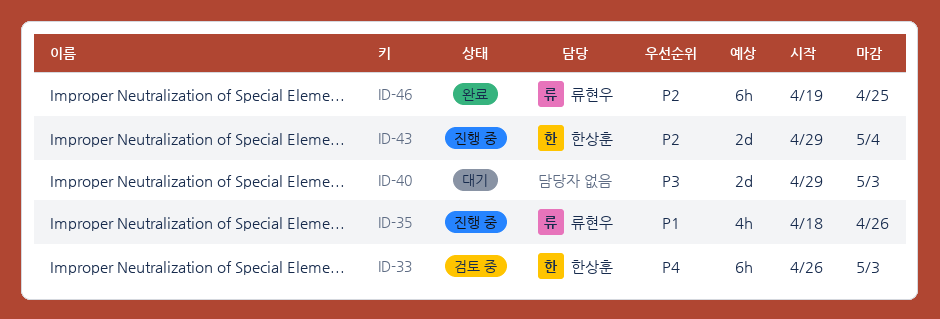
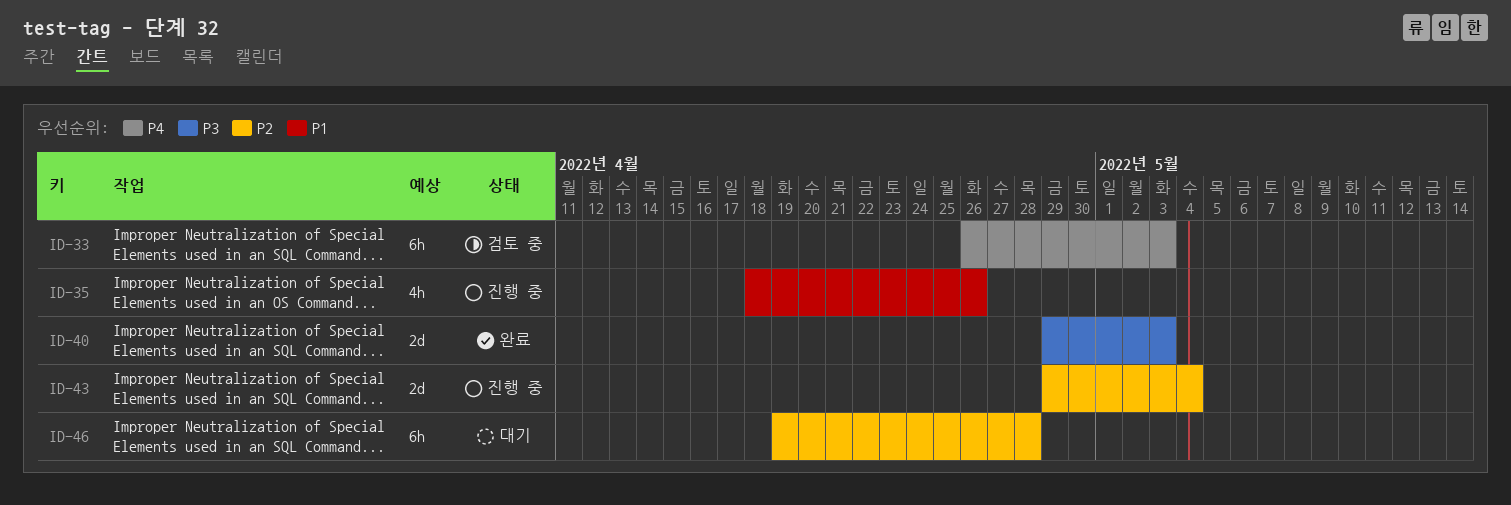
ID-40, status: 대기 -> 완료
ID-46, status: 완료 -> 대기
ID-46, due: Apr 25 -> Apr 28

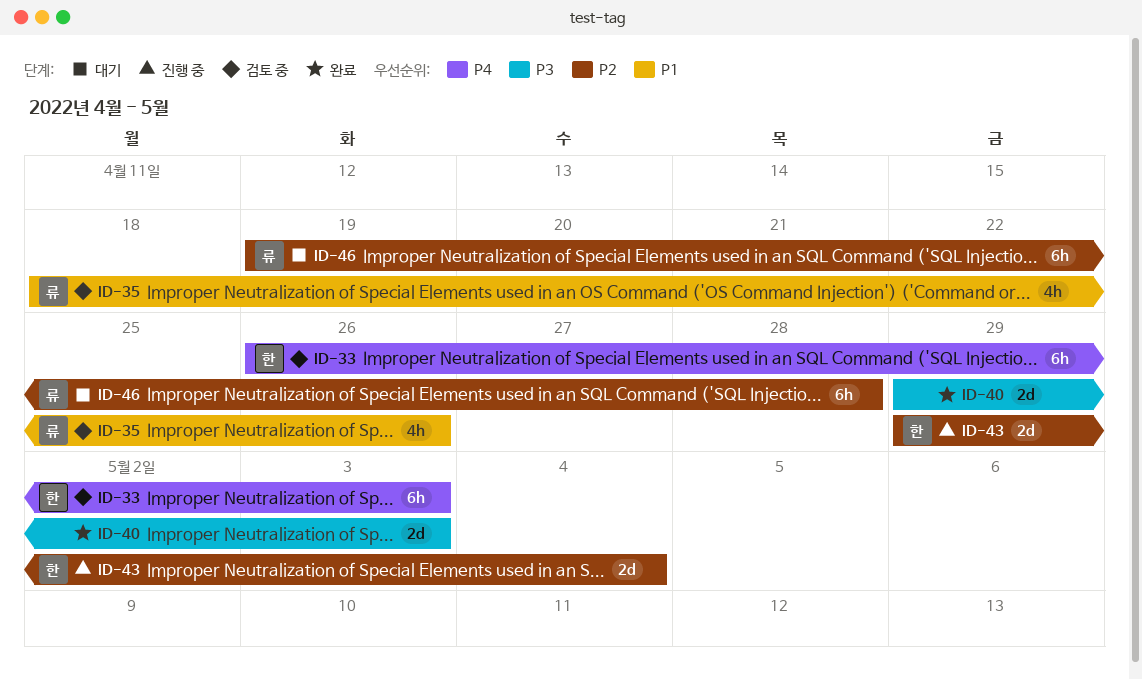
ID-35, status: 진행 중 -> 검토 중

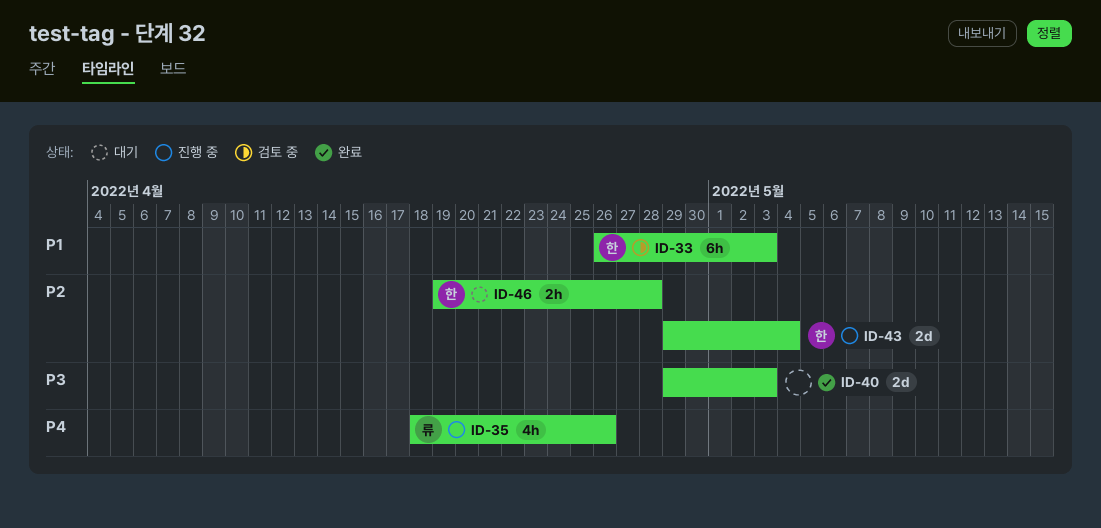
ID-33, priority: P4 -> P1
ID-35, status: 검토 중 -> 진행 중
ID-35, priority: P1 -> P4
ID-46, owner: 류 -> 한
ID-46, estimate: 6h -> 2h

